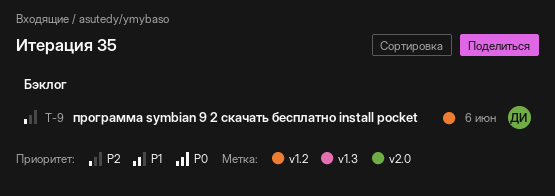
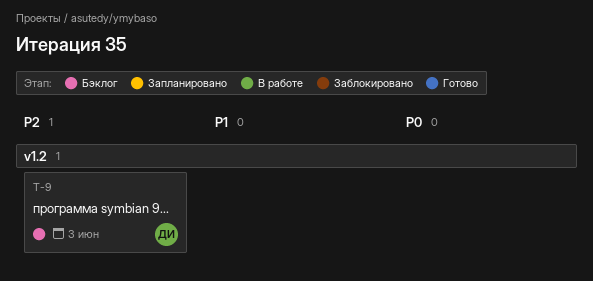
T-9, due: Jun 6 -> Jun 3

